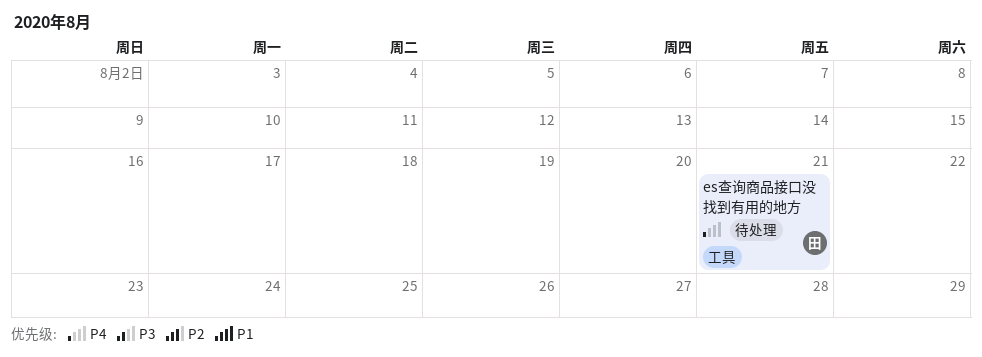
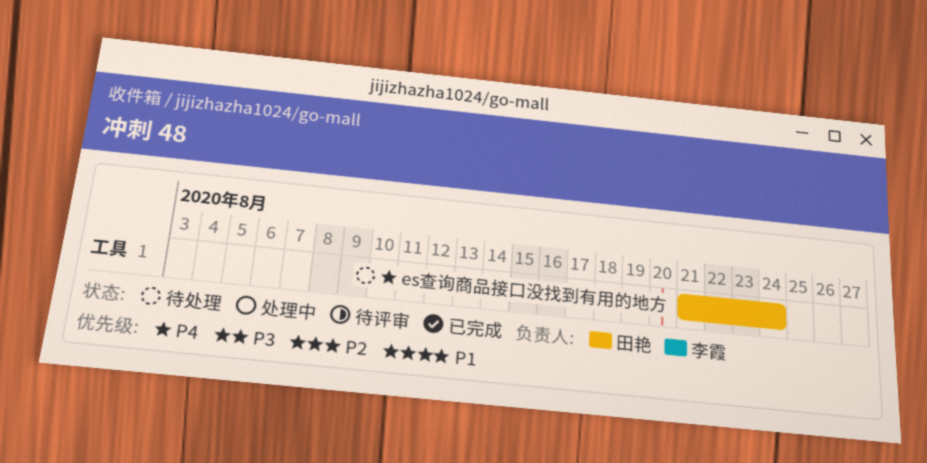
es查询商品接口没找到有用的地方, due: Aug 21 -> Aug 24

